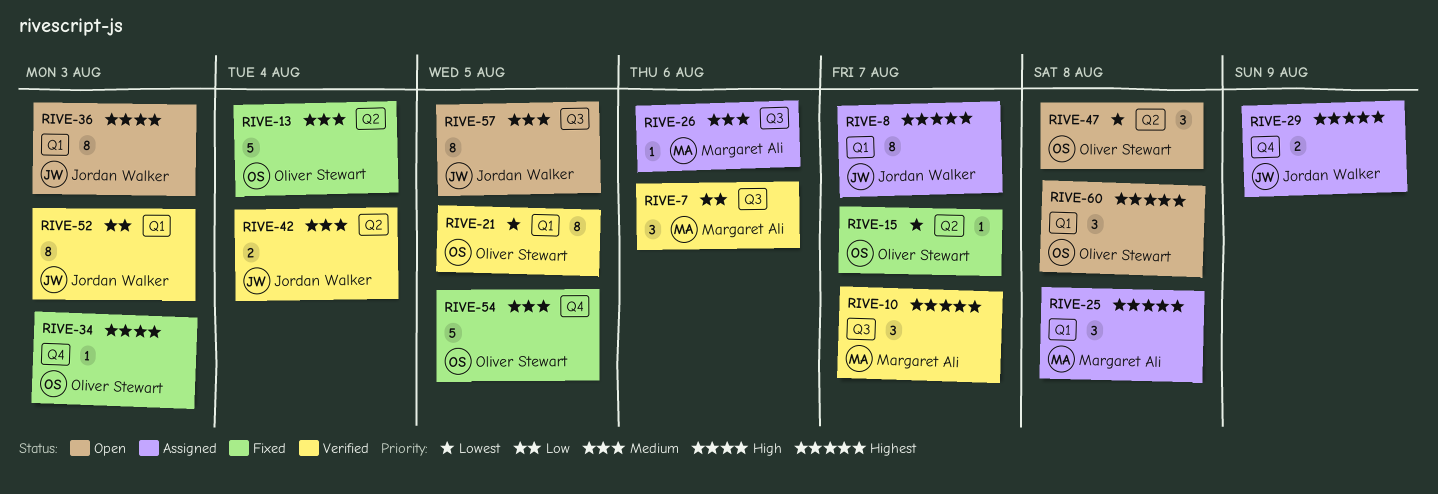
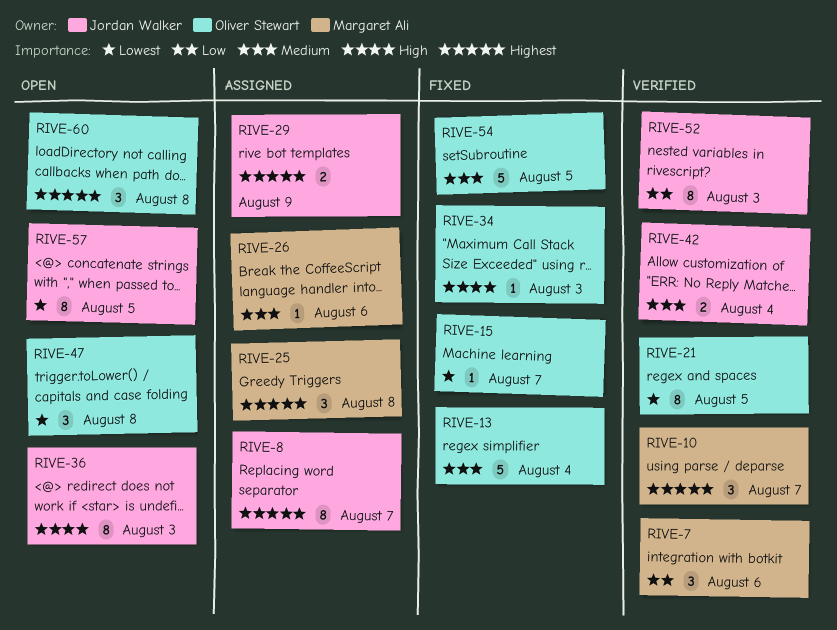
RIVE-57, priority: Medium -> Lowest

